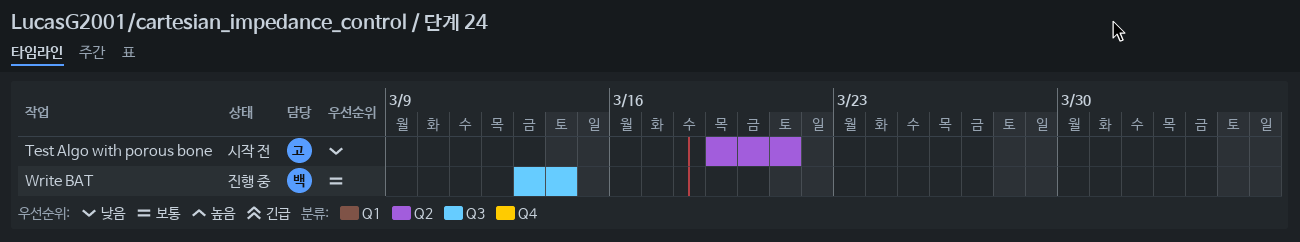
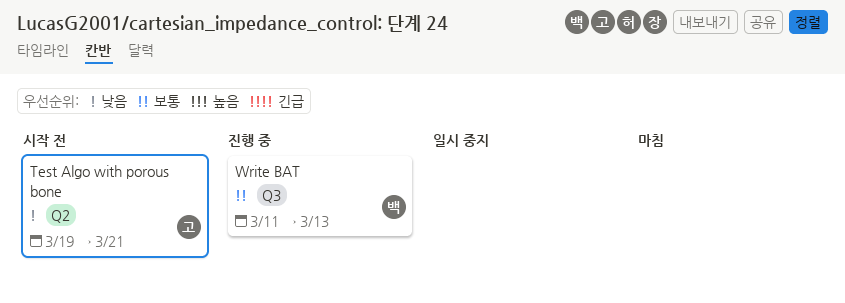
Write BAT, start: Mar 13 -> Mar 11
Write BAT, due: Mar 14 -> Mar 13

